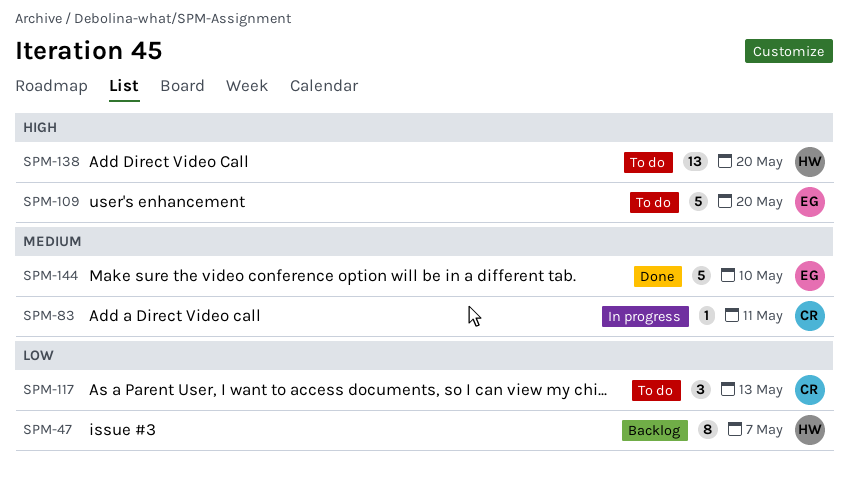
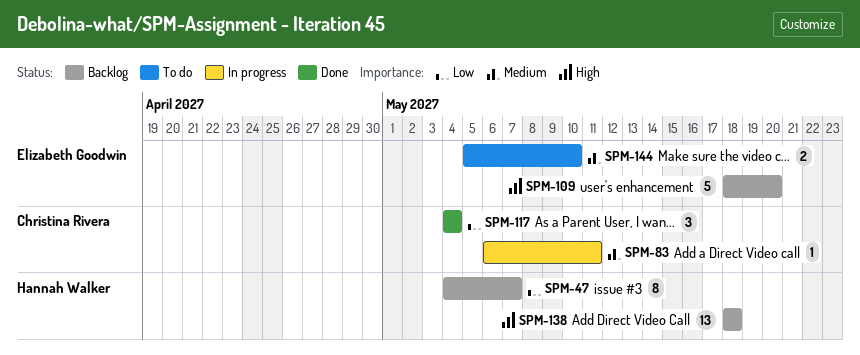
SPM-109, status: To do -> Backlog
SPM-117, status: To do -> Done
SPM-117, due: May 13 -> May 4
SPM-138, status: To do -> Backlog
SPM-138, due: May 20 -> May 18
SPM-144, status: Done -> To do
SPM-144, estimate: 5 -> 2

